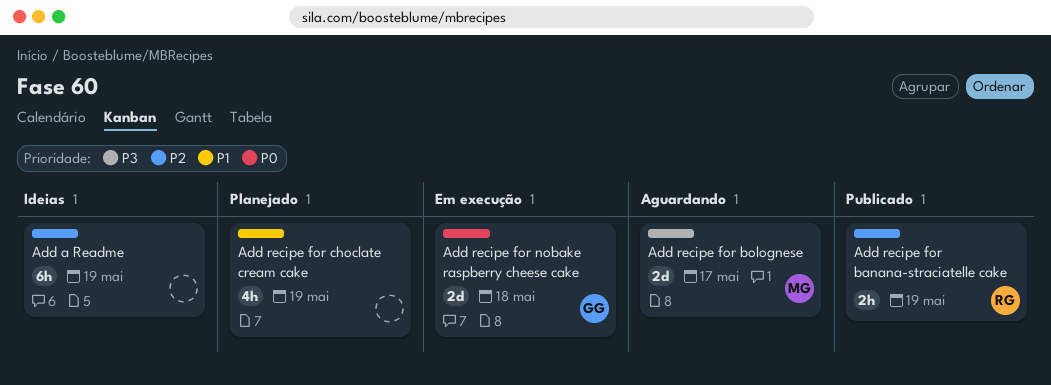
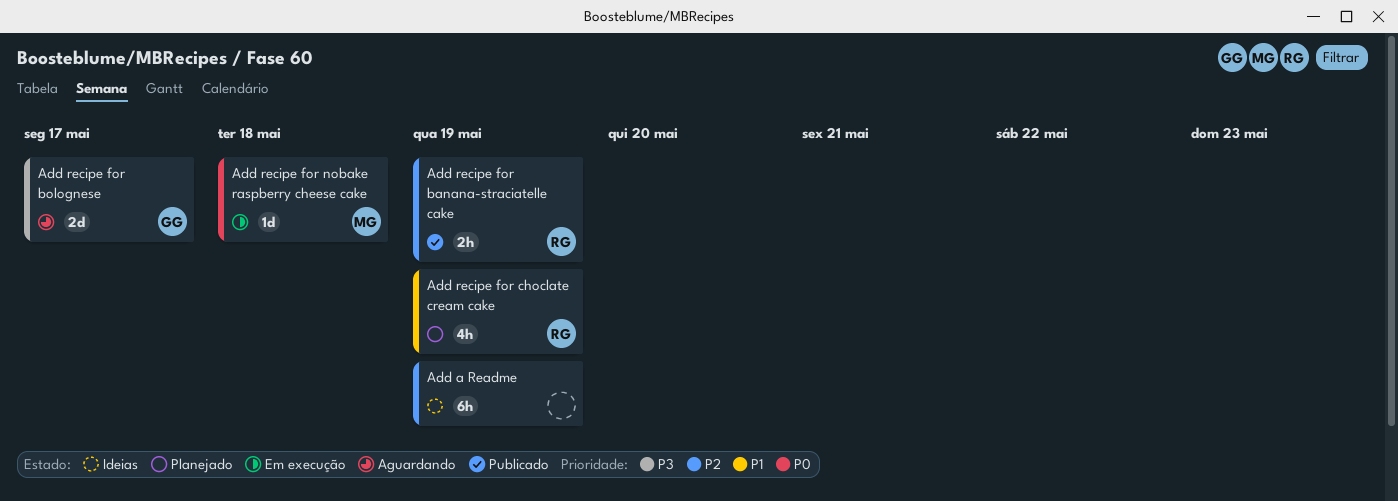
Add recipe for bolognese, owner: MG -> GG
Add recipe for choclate cream cake, owner: none -> RG
Add recipe for nobake raspberry cheese cake, owner: GG -> MG
Add recipe for nobake raspberry cheese cake, estimate: 2d -> 1d

